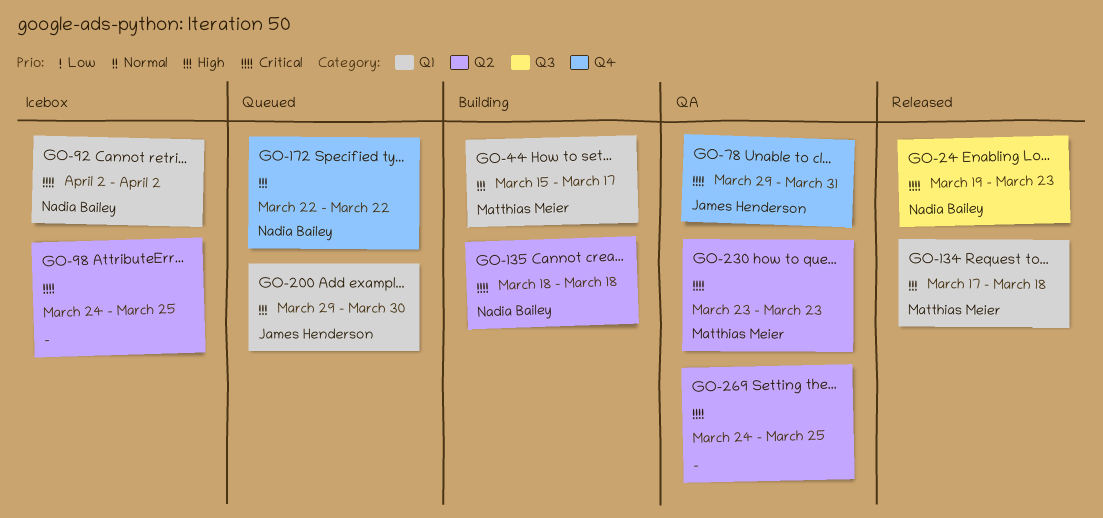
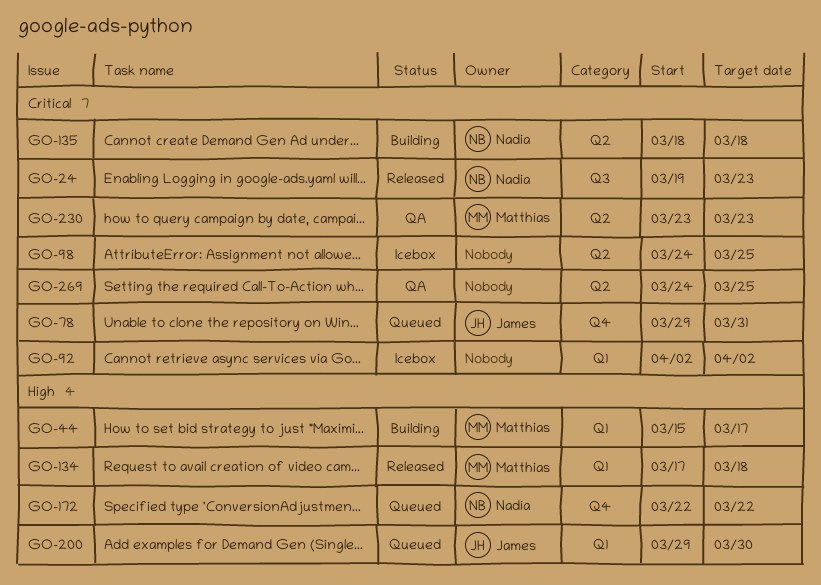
GO-78, status: QA -> Queued
GO-92, owner: Nadia Bailey -> none

